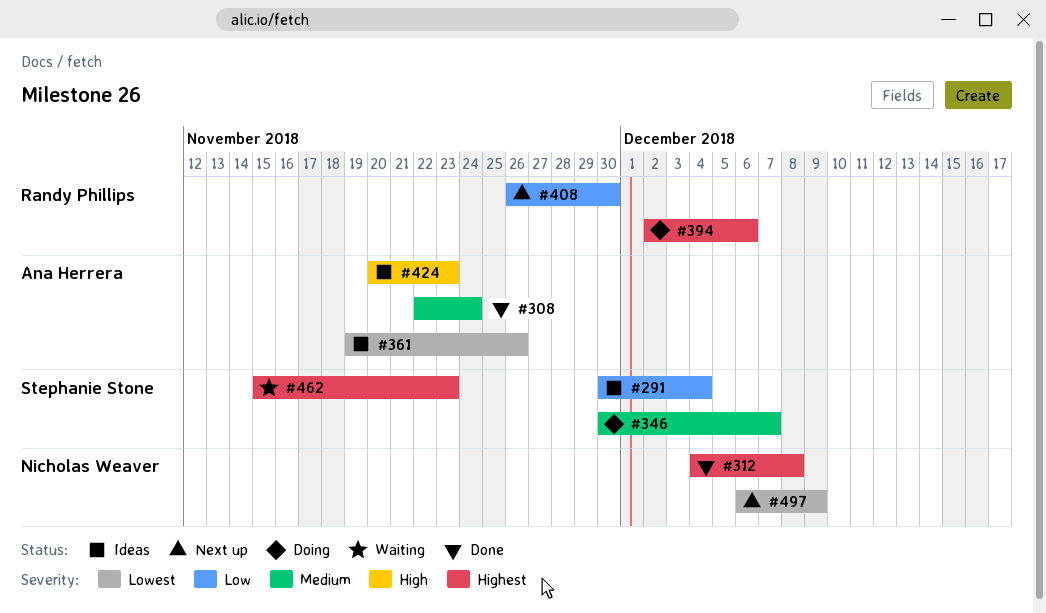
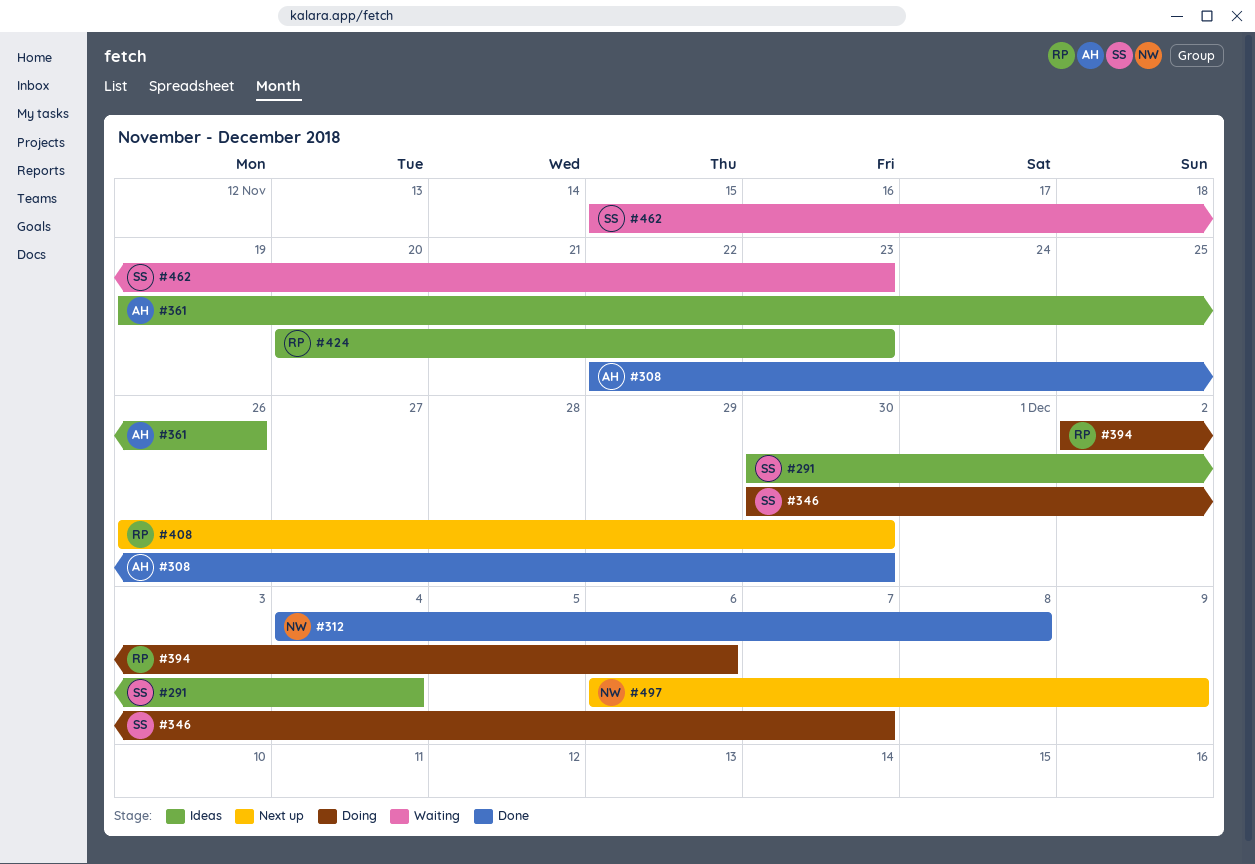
#308, due: Nov 24 -> Nov 30
#424, owner: Ana Herrera -> Randy Phillips

